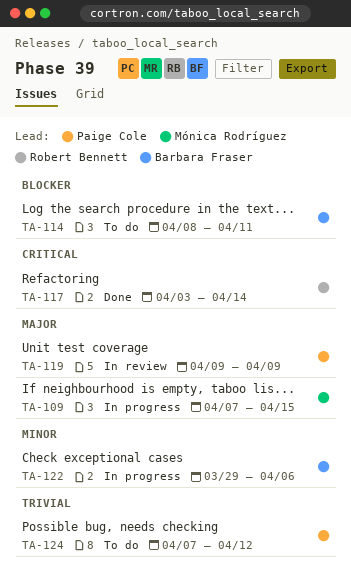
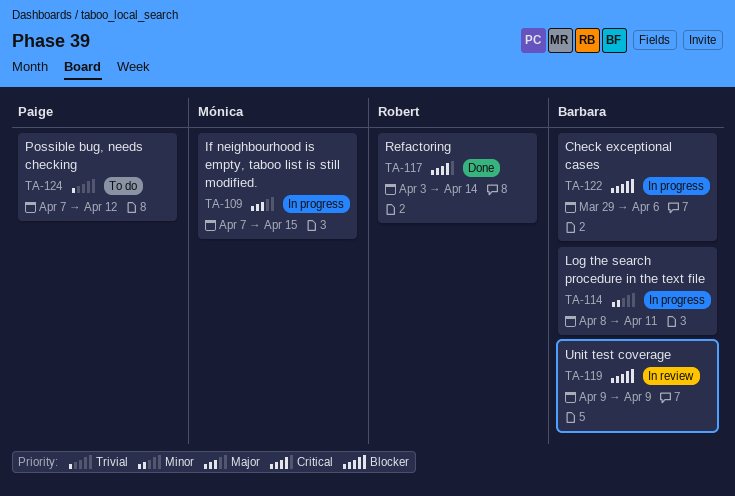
TA-114, status: To do -> In progress
TA-114, priority: Blocker -> Minor
TA-119, owner: Paige Cole -> Barbara Fraser
TA-119, priority: Major -> Blocker
TA-122, priority: Minor -> Blocker

